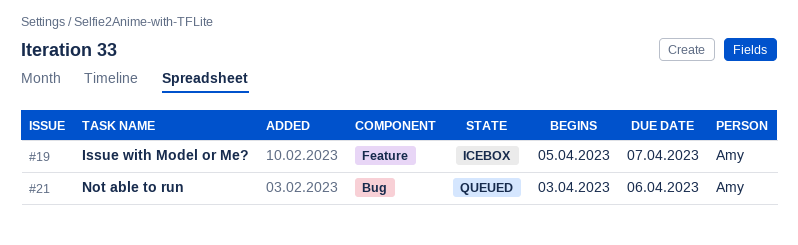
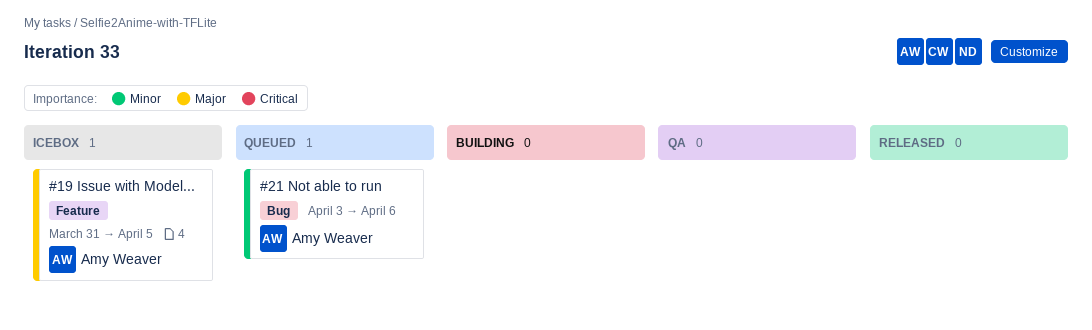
#19, start: Apr 5 -> Mar 31
#19, due: Apr 7 -> Apr 5

